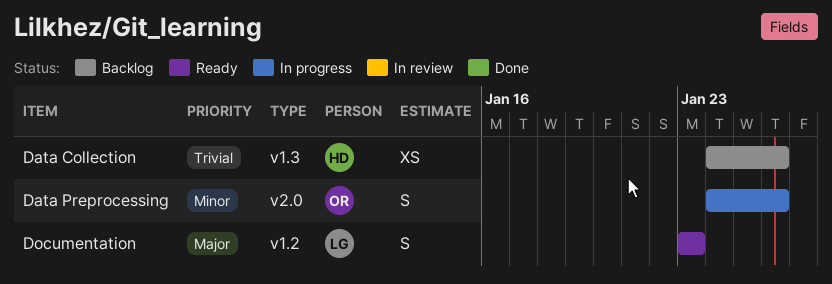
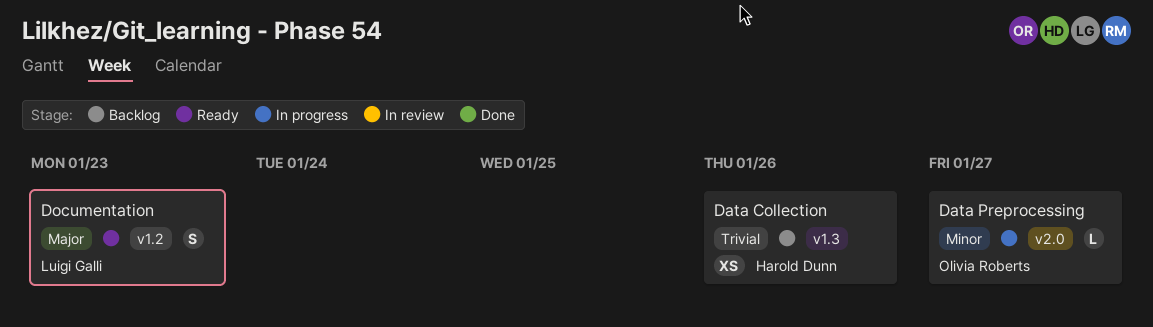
Data Preprocessing, estimate: S -> L
Data Preprocessing, due: Jan 26 -> Jan 27

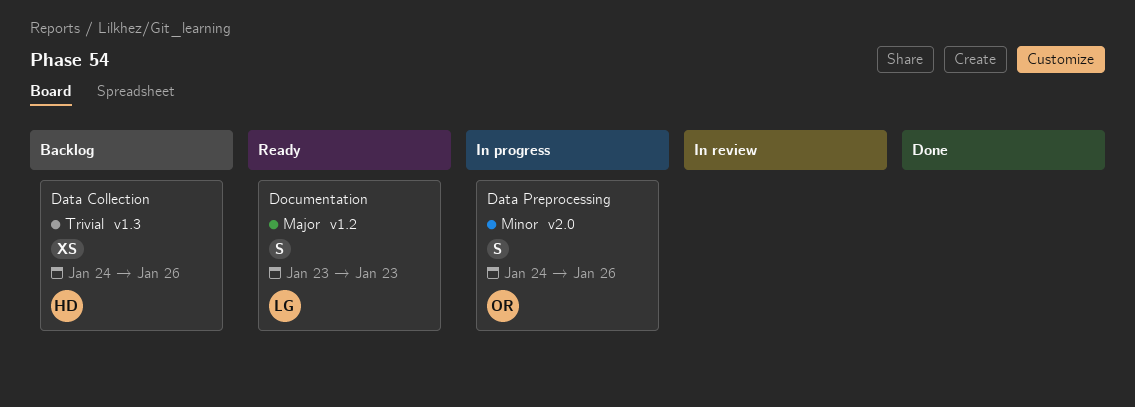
Data Preprocessing, estimate: L -> S
Data Preprocessing, due: Jan 27 -> Jan 26

